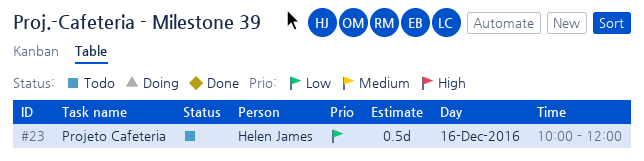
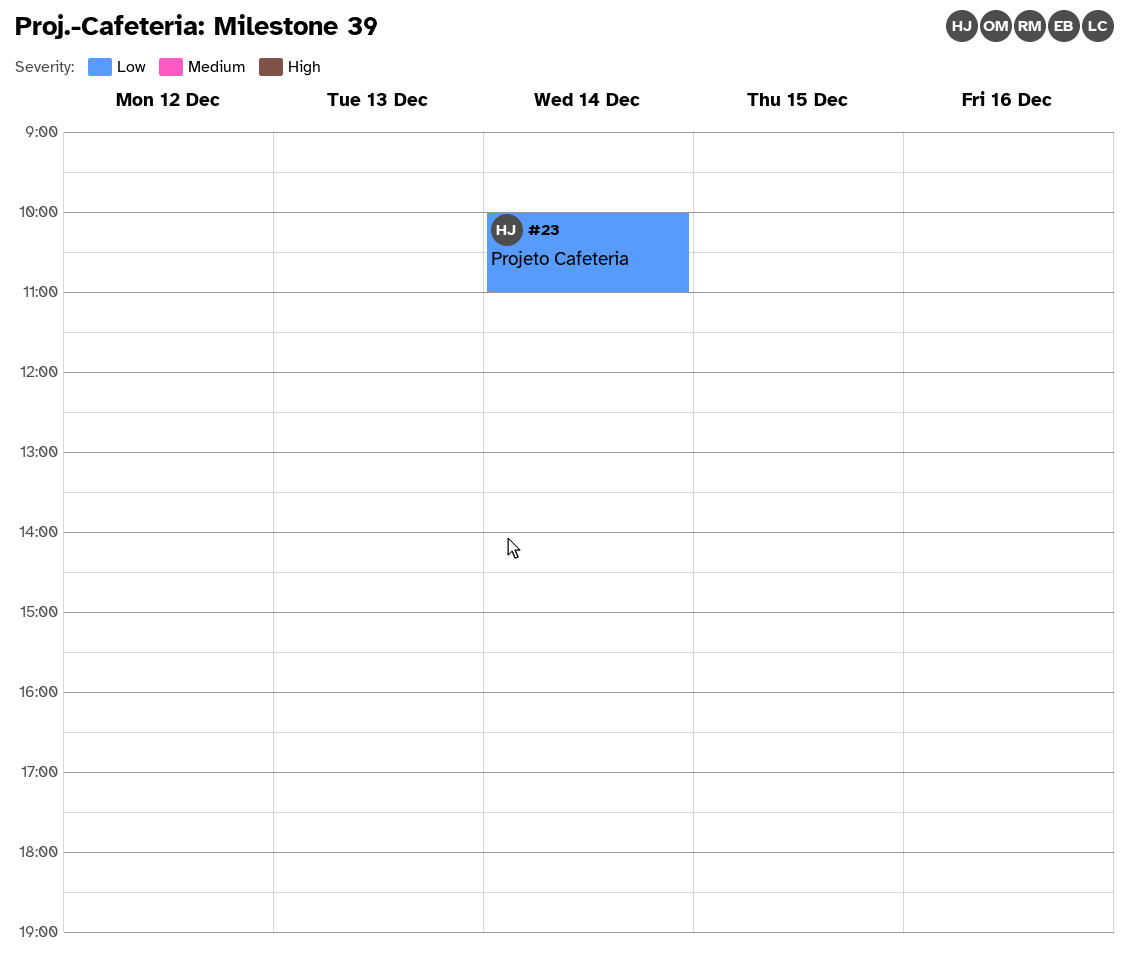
#23, day: Dec 16 -> Dec 14
#23, ends: 12:00 -> 11:00

